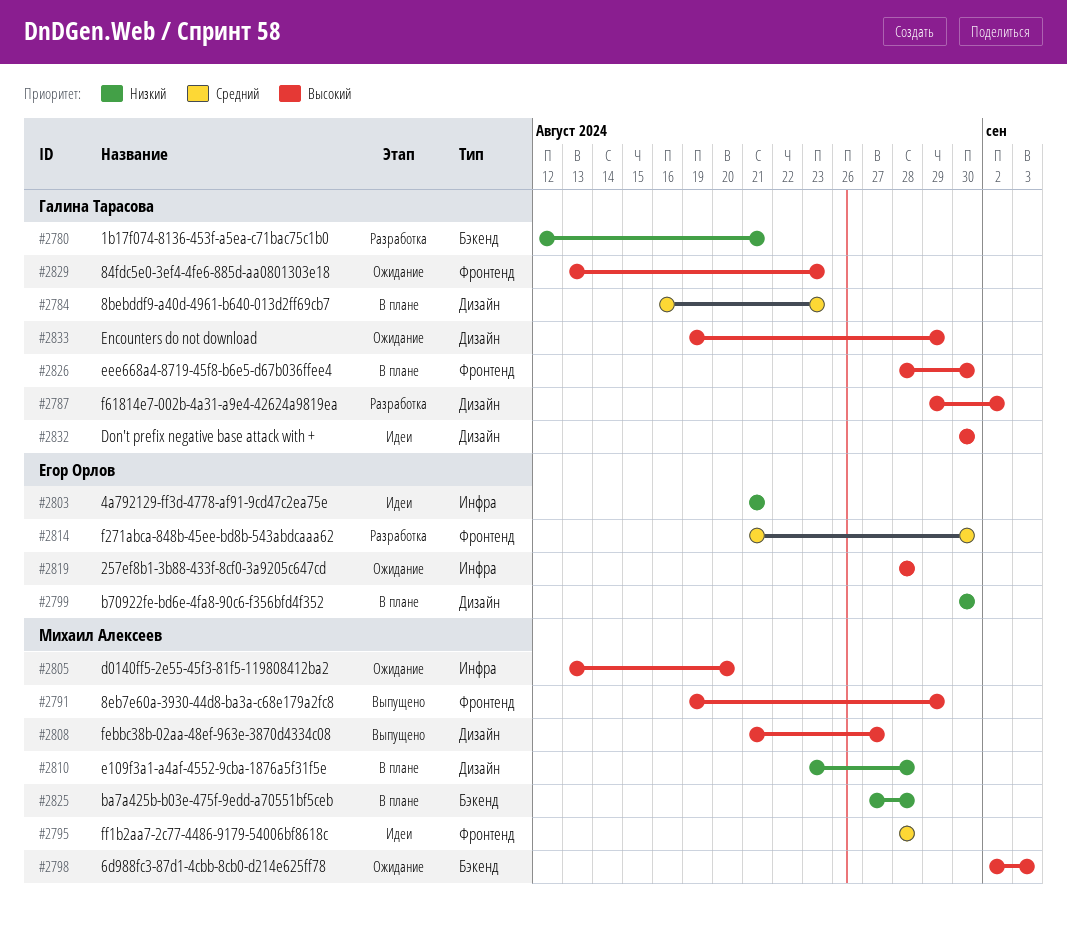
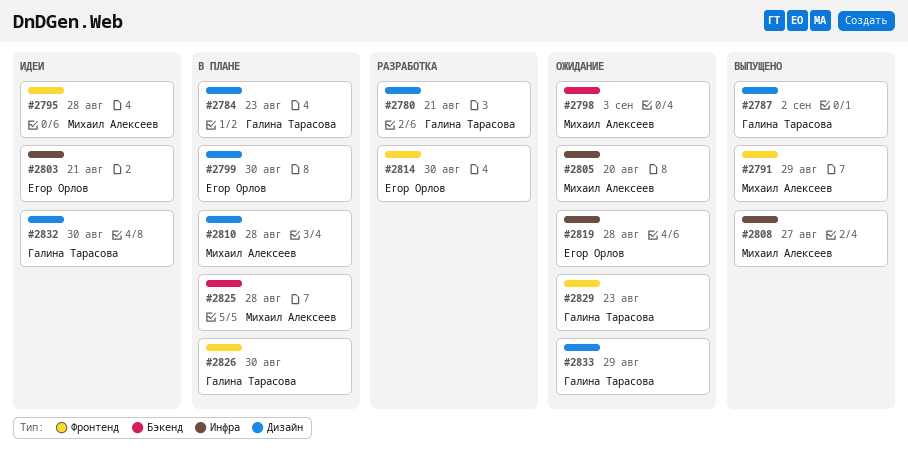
#2780, label: Бэкенд -> Дизайн
#2787, status: Разработка -> Выпущено
#2808, label: Дизайн -> Инфра

